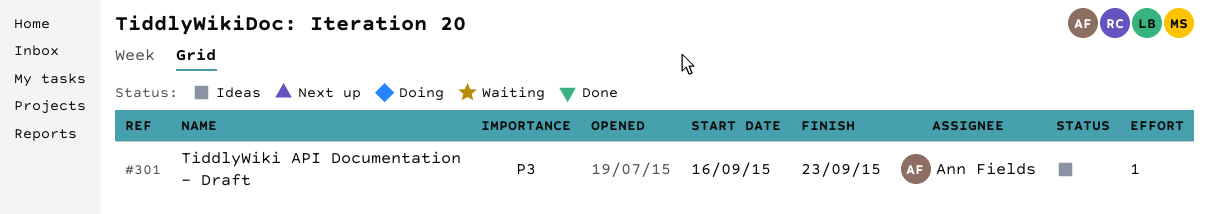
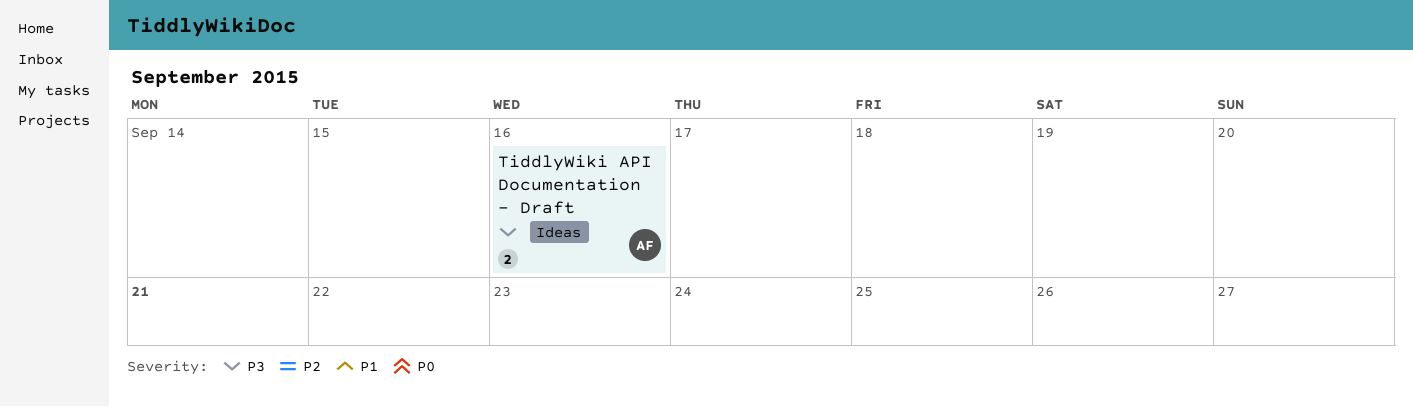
TiddlyWiki API Documentation - Draft, estimate: 1 -> 2
TiddlyWiki API Documentation - Draft, due: Sep 23 -> Sep 16

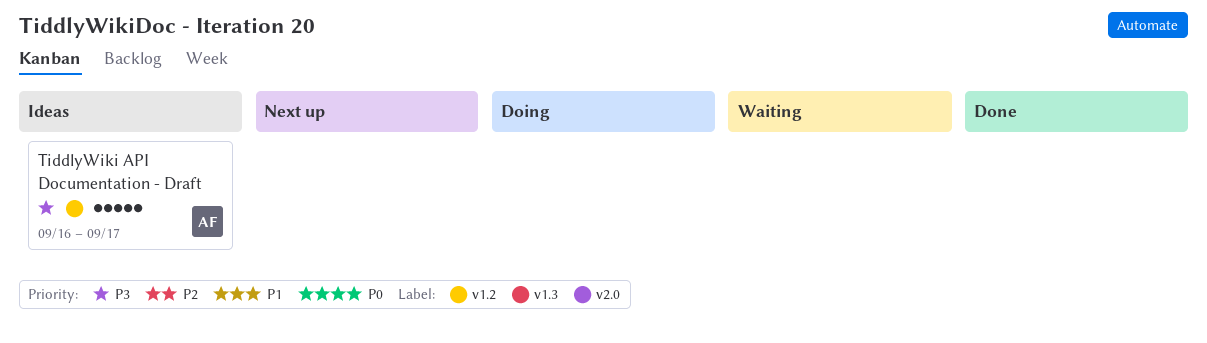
TiddlyWiki API Documentation - Draft, estimate: 2 -> 5
TiddlyWiki API Documentation - Draft, due: Sep 16 -> Sep 17

